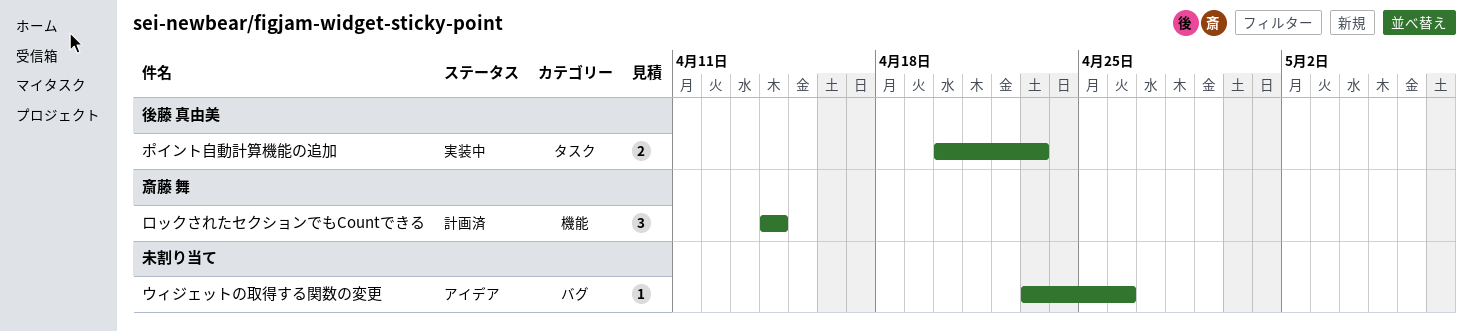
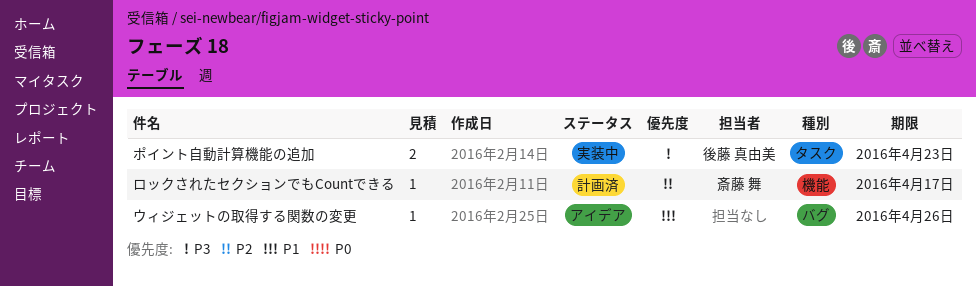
ロックされたセクションでもCountできる, estimate: 3 -> 1
ロックされたセクションでもCountできる, due: Apr 14 -> Apr 17

